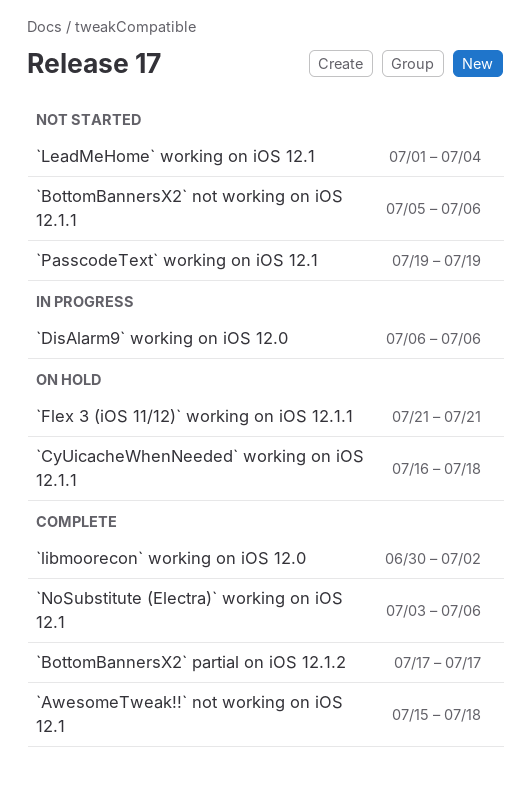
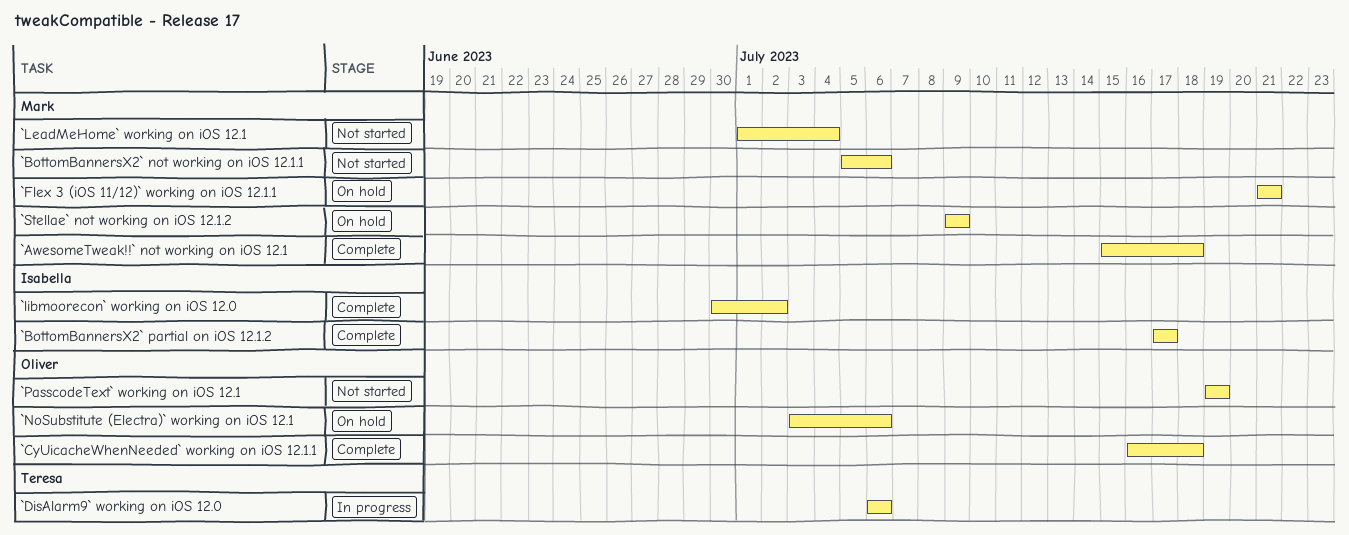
`CyUicacheWhenNeeded` working on iOS 12.1.1, status: On hold -> Complete
`NoSubstitute (Electra)` working on iOS 12.1, status: Complete -> On hold
`Stellae` not working on iOS 12.1.2: none -> present

